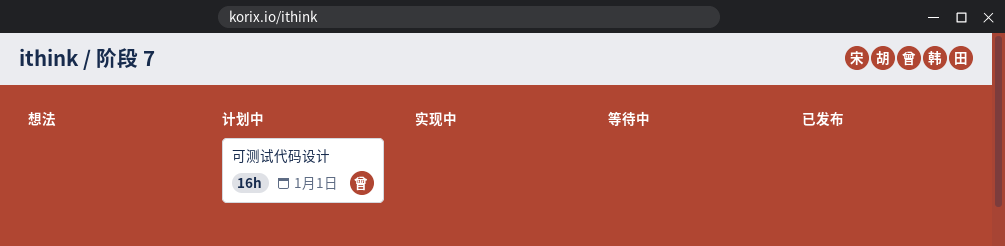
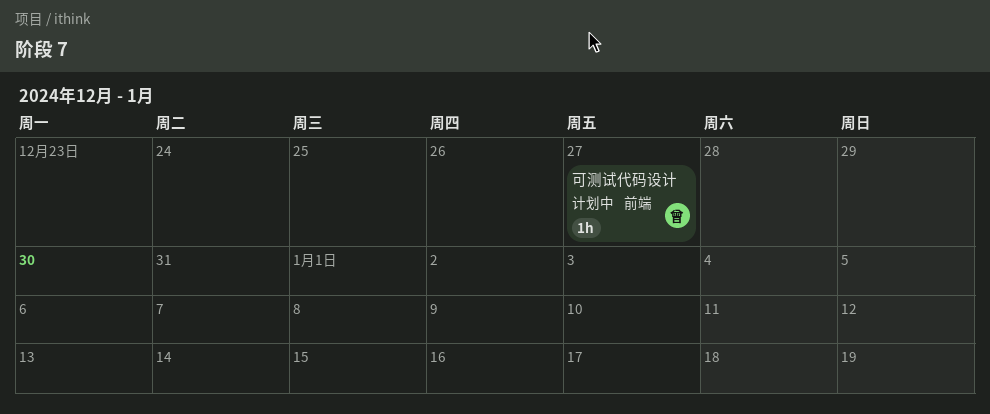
可测试代码设计, estimate: 16h -> 1h
可测试代码设计, due: Jan 1 -> Dec 27

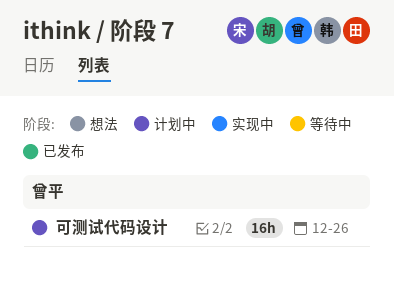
可测试代码设计, estimate: 1h -> 16h
可测试代码设计, due: Dec 27 -> Dec 26

